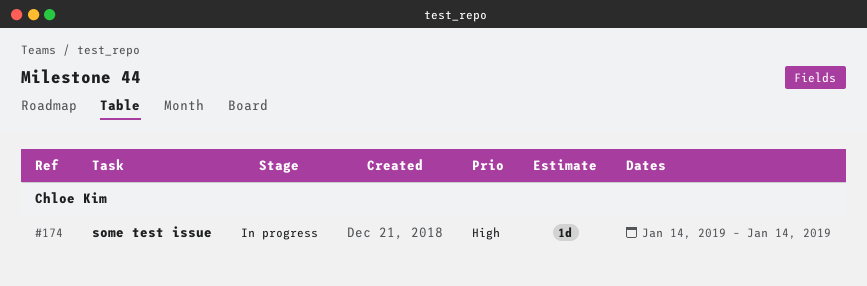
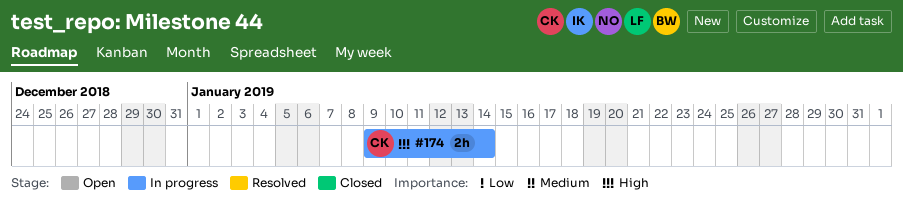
#174, estimate: 1d -> 2h
#174, start: Jan 14 -> Jan 9

